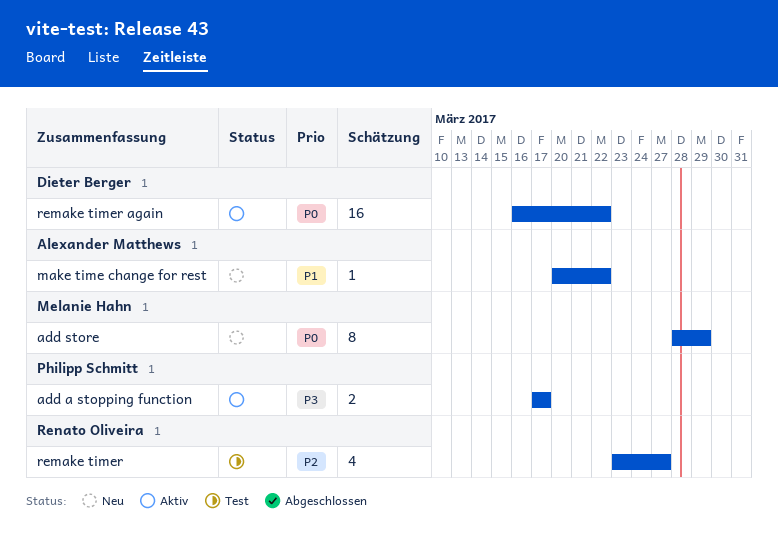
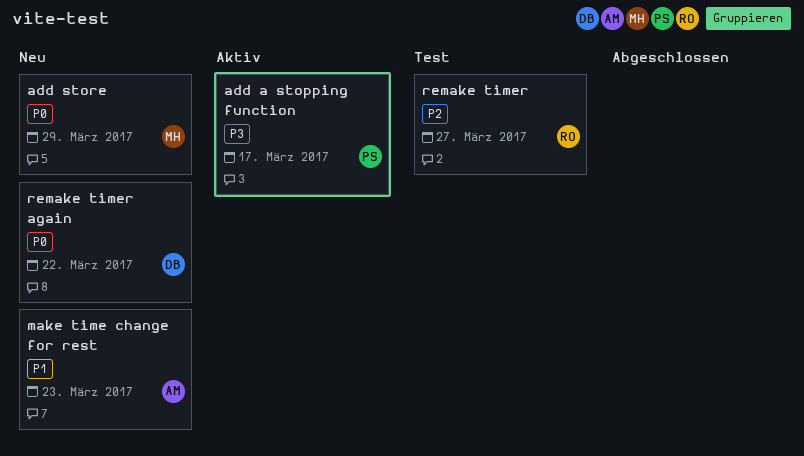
make time change for rest, due: Mar 22 -> Mar 23
remake timer again, status: Aktiv -> Neu

